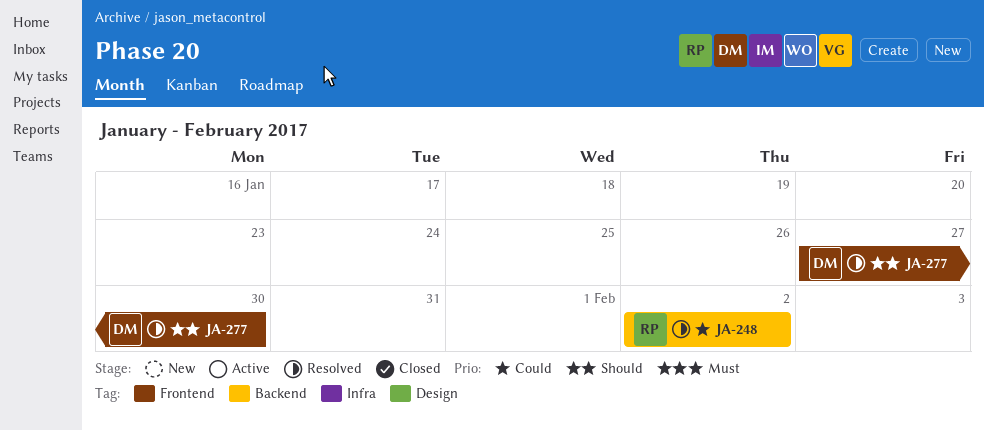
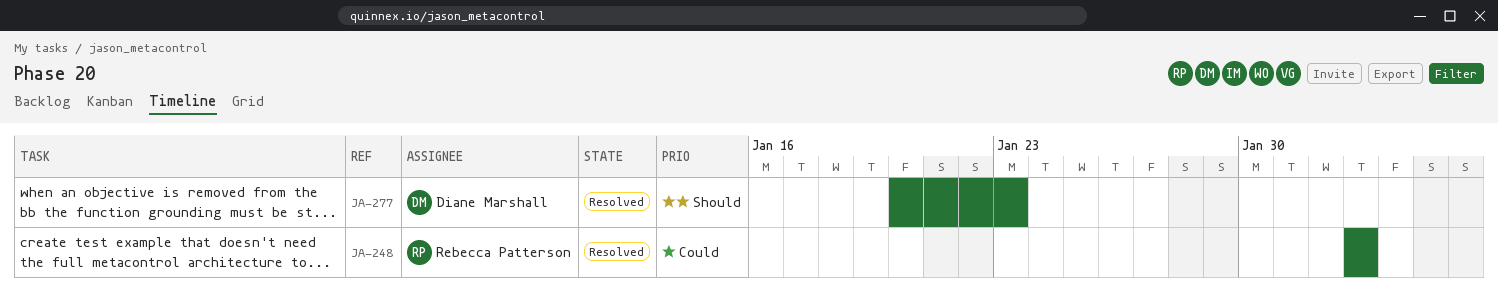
JA-277, start: Jan 27 -> Jan 20
JA-277, due: Jan 30 -> Jan 23

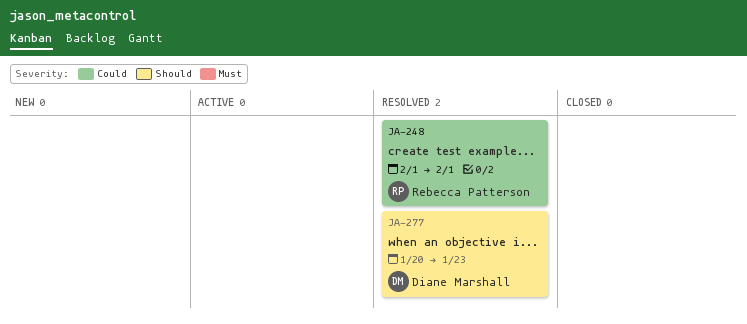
JA-248, start: Feb 2 -> Feb 1
JA-248, due: Feb 2 -> Feb 1

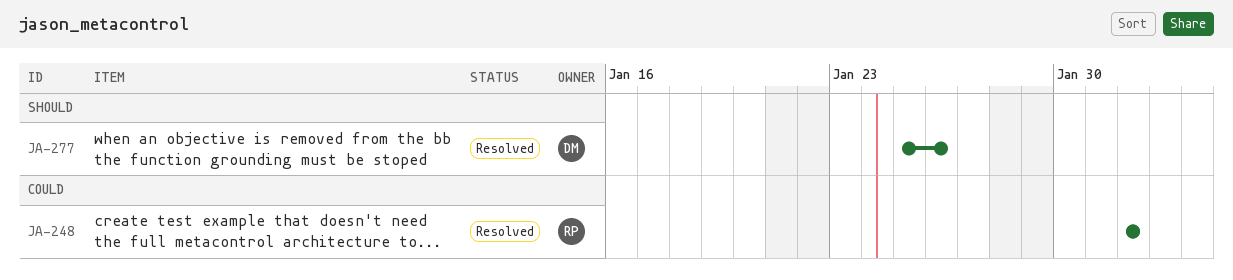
JA-277, start: Jan 20 -> Jan 25
JA-277, due: Jan 23 -> Jan 26

